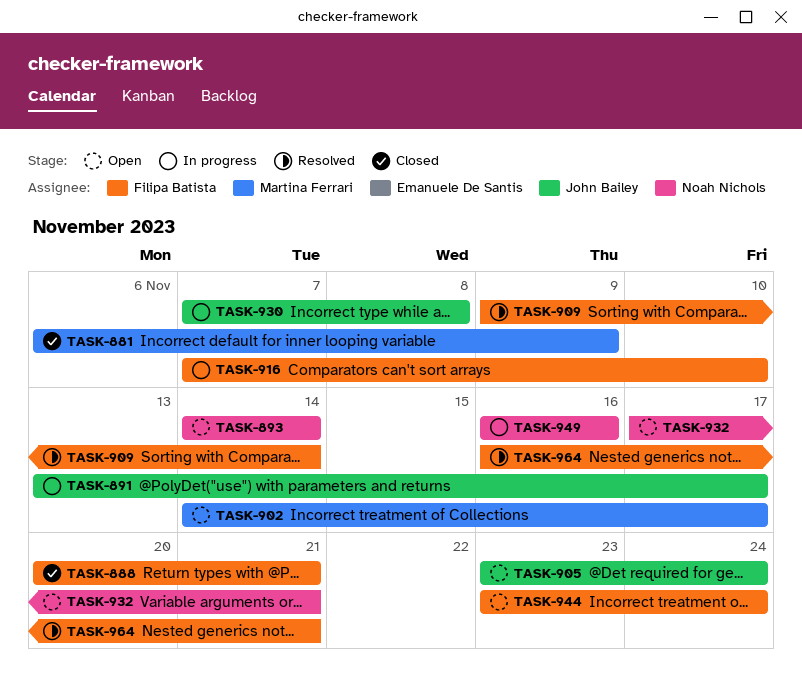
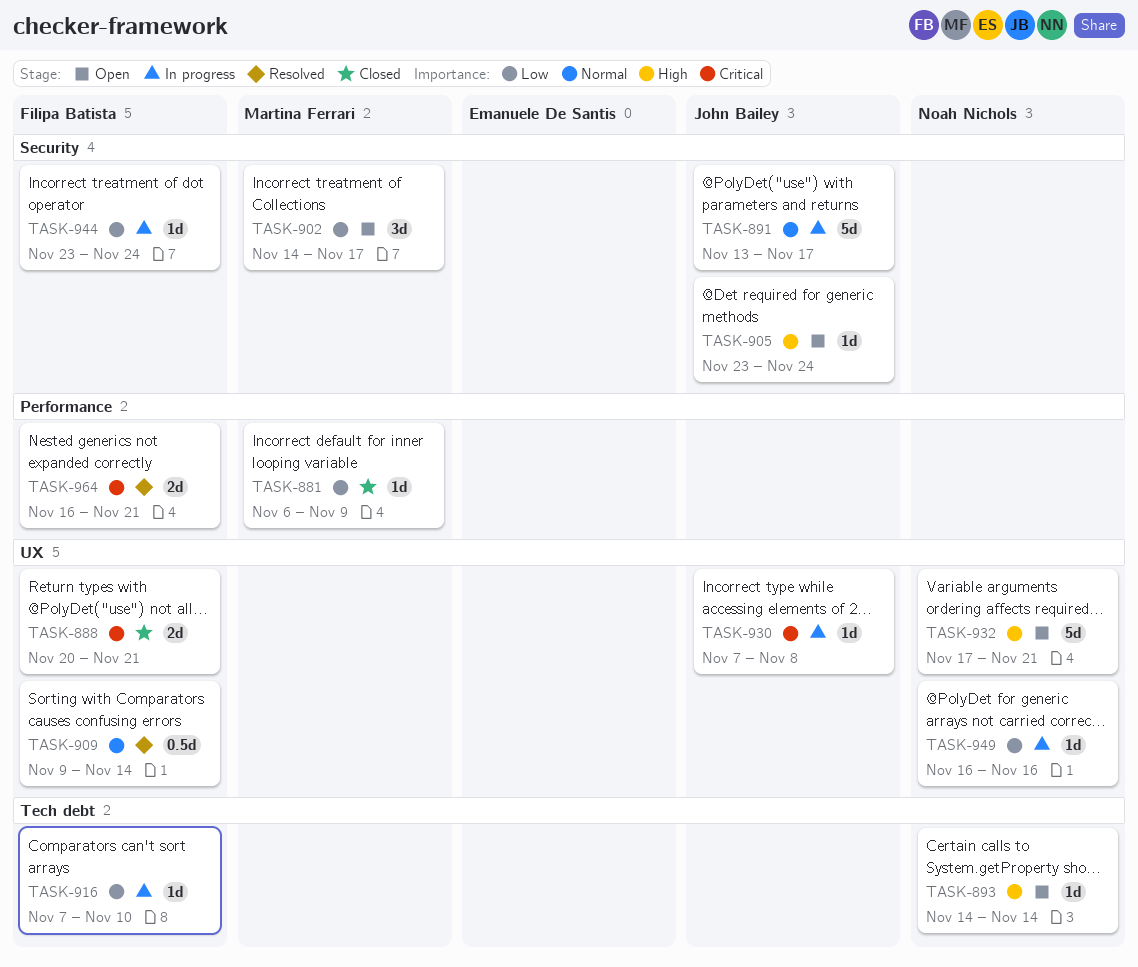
TASK-944, status: Open -> In progress

